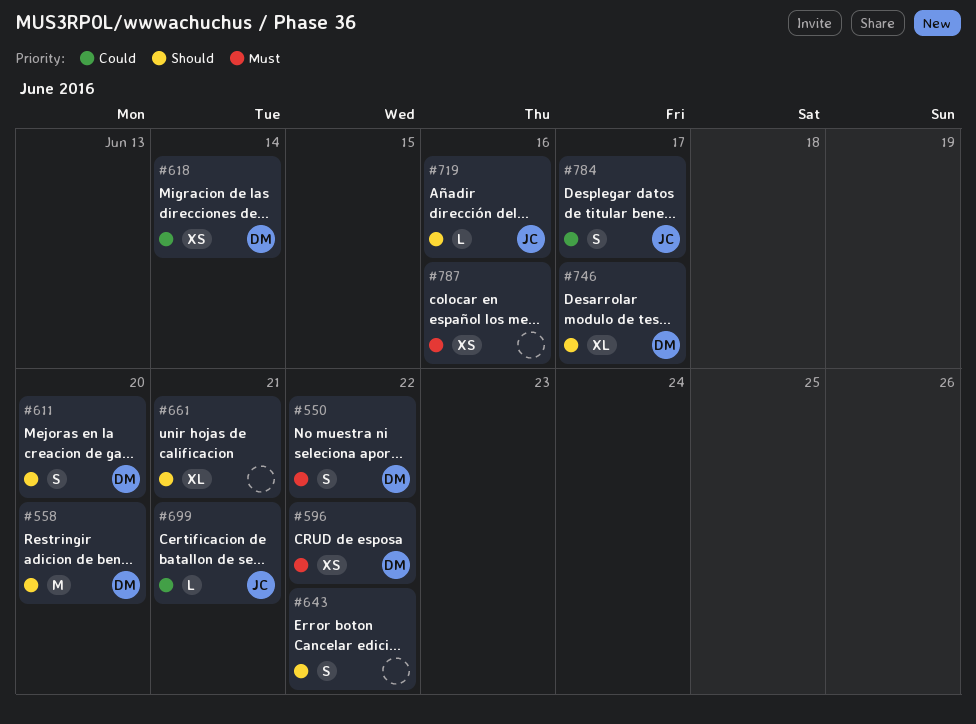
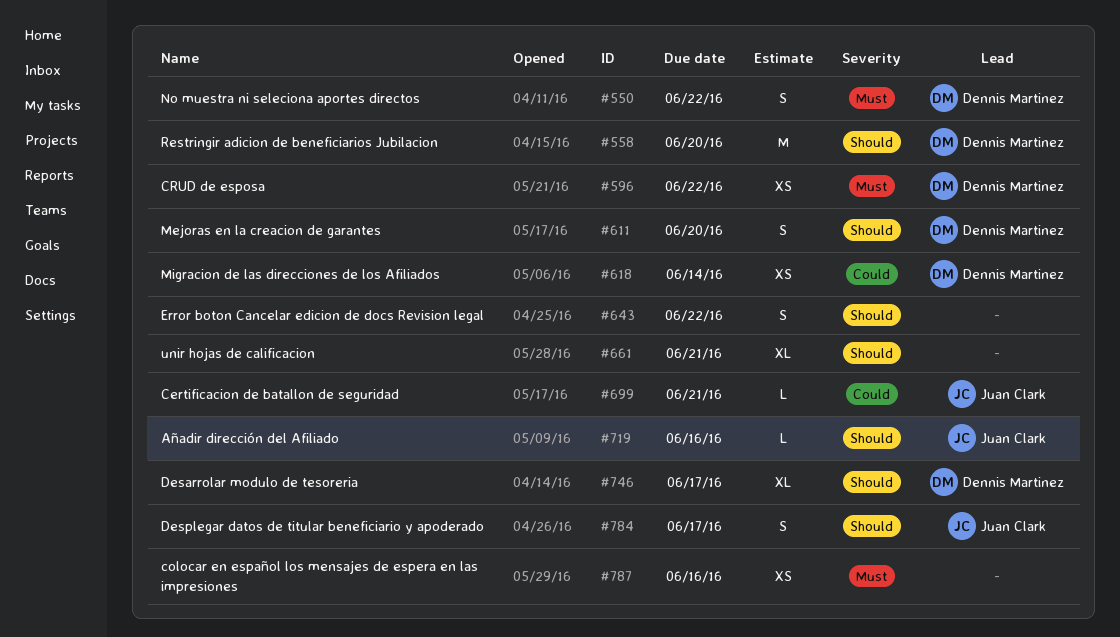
#784, priority: Could -> Should

